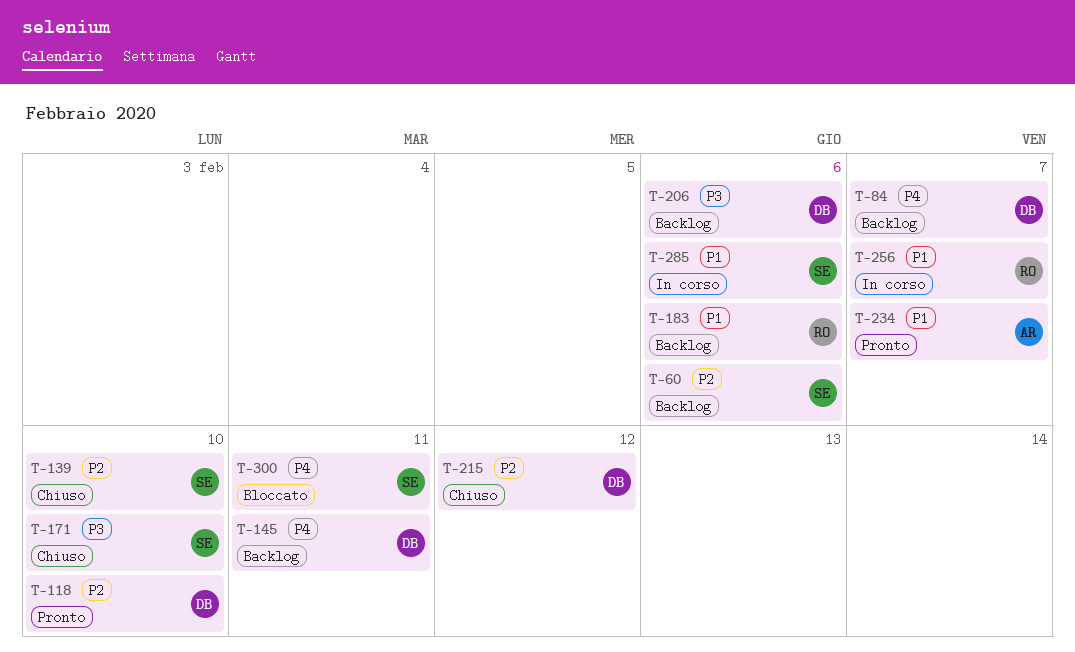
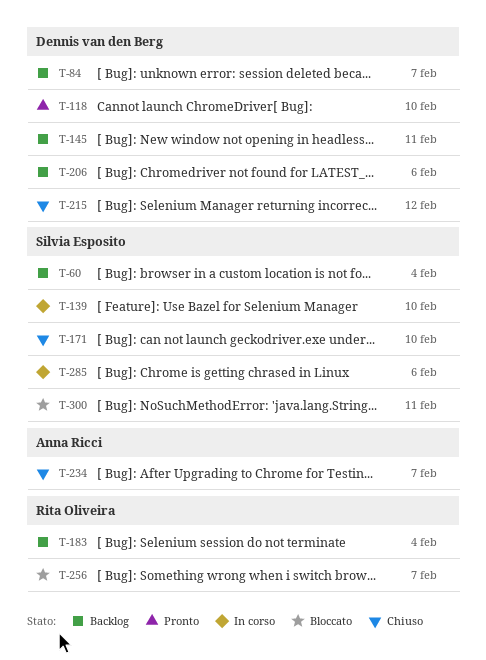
T-60, due: Feb 6 -> Feb 4
T-139, status: Chiuso -> In corso
T-183, due: Feb 6 -> Feb 4
T-234, status: Pronto -> Chiuso
T-256, status: In corso -> Bloccato

